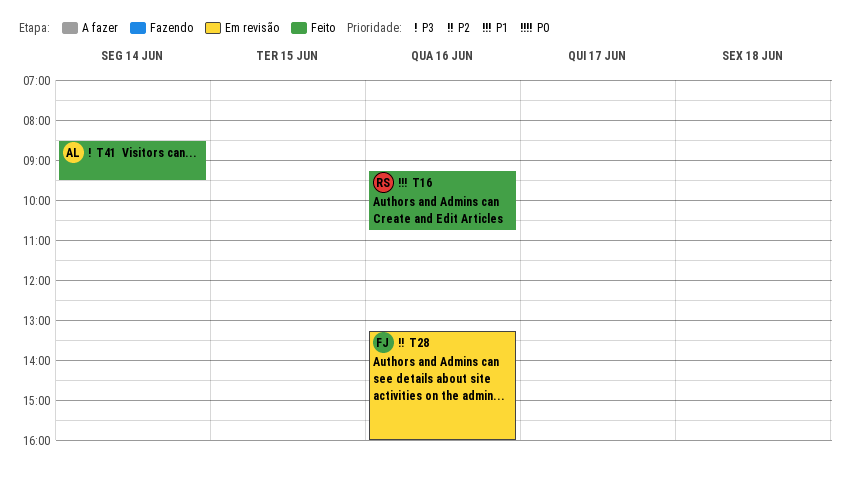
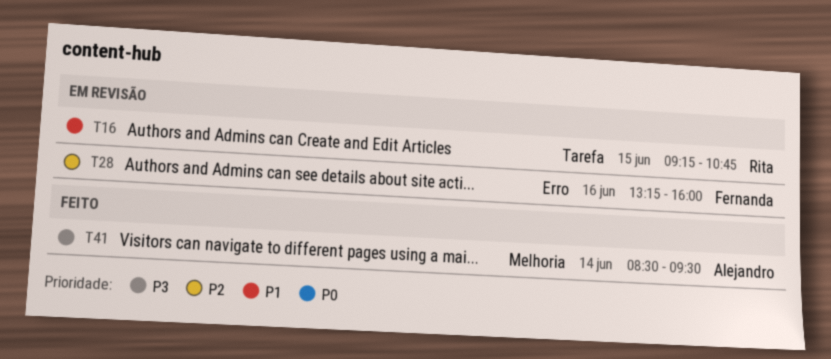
T16, status: Feito -> Em revisão
T16, day: Jun 16 -> Jun 15

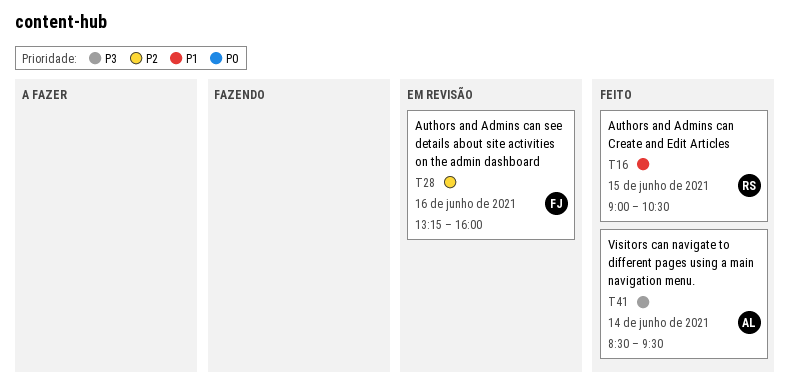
T16, status: Em revisão -> Feito
T16, begins: 09:15 -> 09:00
T16, ends: 10:45 -> 10:30

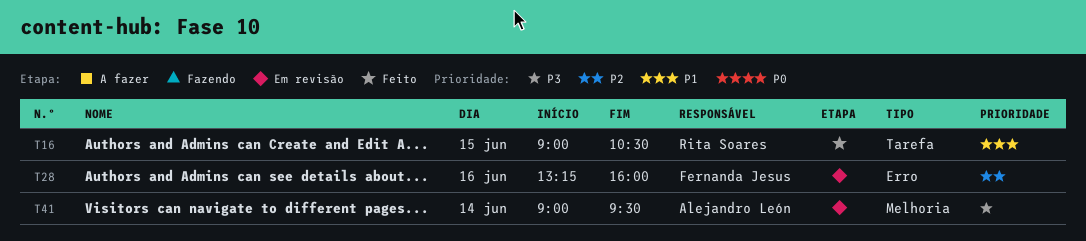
T41, status: Feito -> Em revisão
T41, begins: 08:30 -> 09:00

